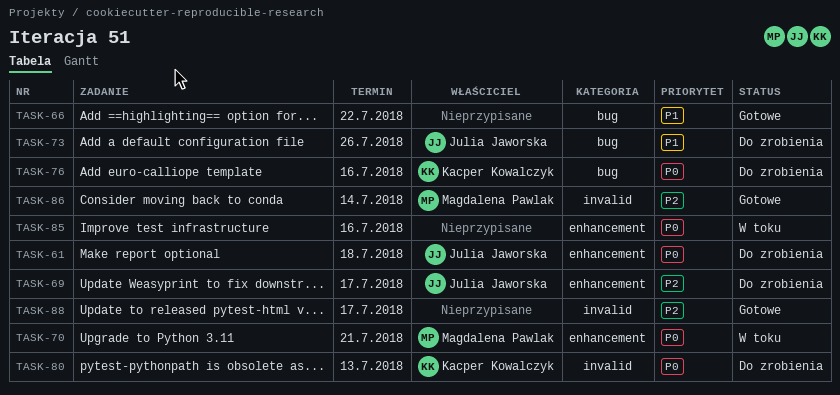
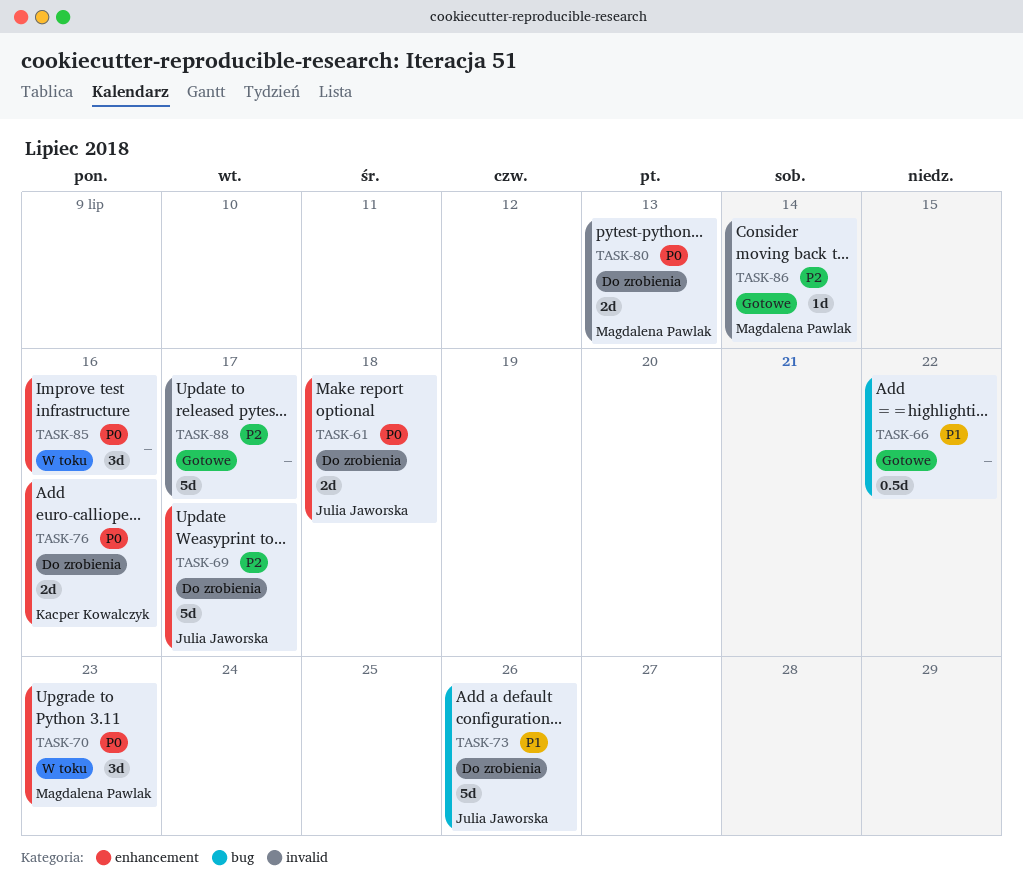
TASK-70, due: Jul 21 -> Jul 23
TASK-76, label: bug -> enhancement
TASK-80, owner: Kacper Kowalczyk -> Magdalena Pawlak

